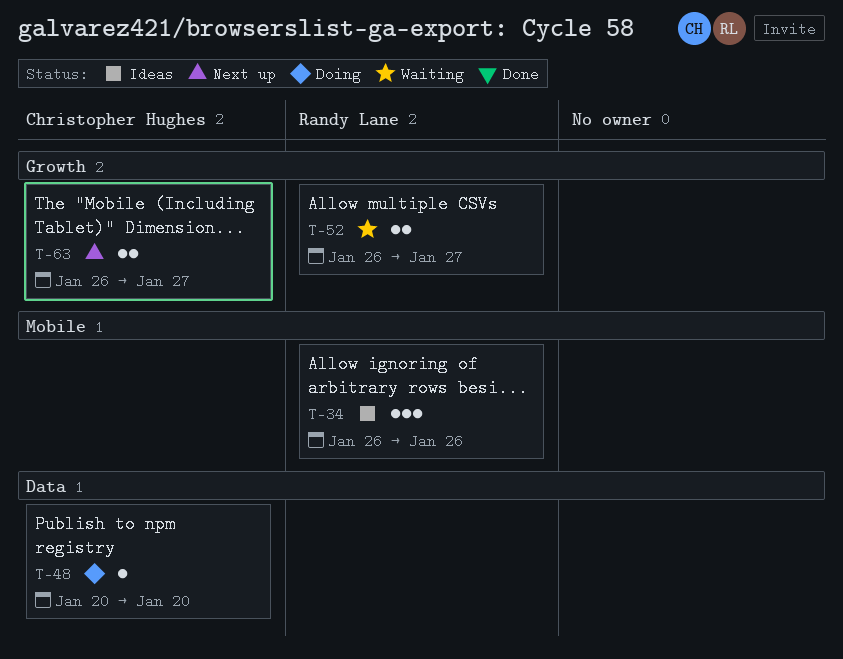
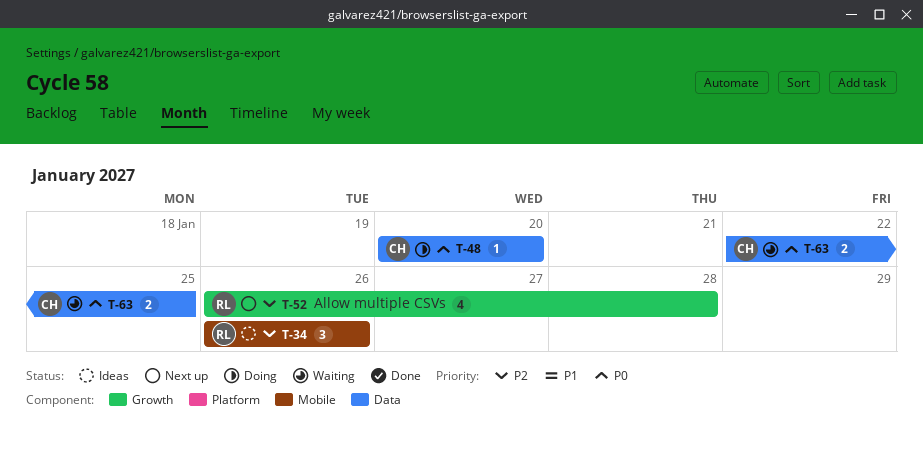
T-52, status: Waiting -> Next up
T-52, estimate: 2 -> 4
T-52, due: Jan 27 -> Jan 28
T-63, status: Next up -> Waiting
T-63, label: Growth -> Data
T-63, start: Jan 26 -> Jan 22
T-63, due: Jan 27 -> Jan 25

